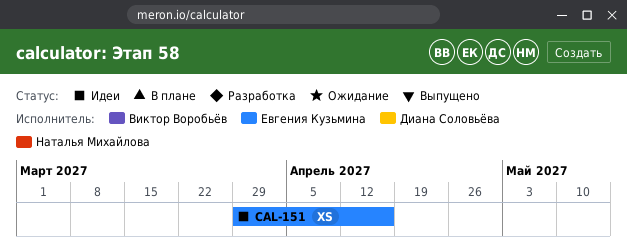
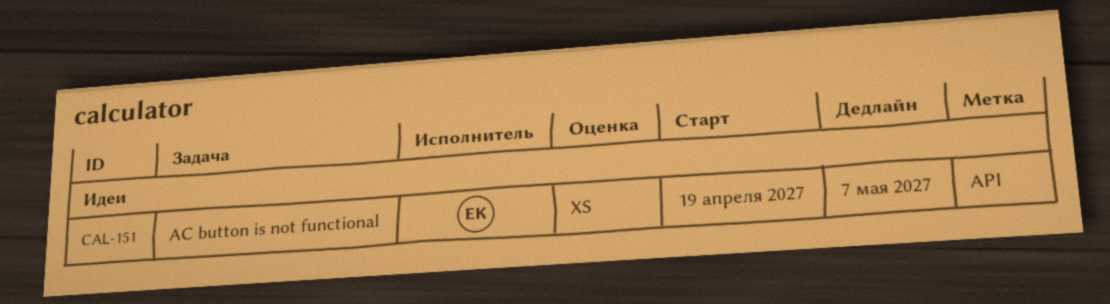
CAL-151, start: Mar 29 -> Apr 19
CAL-151, due: Apr 16 -> May 7

